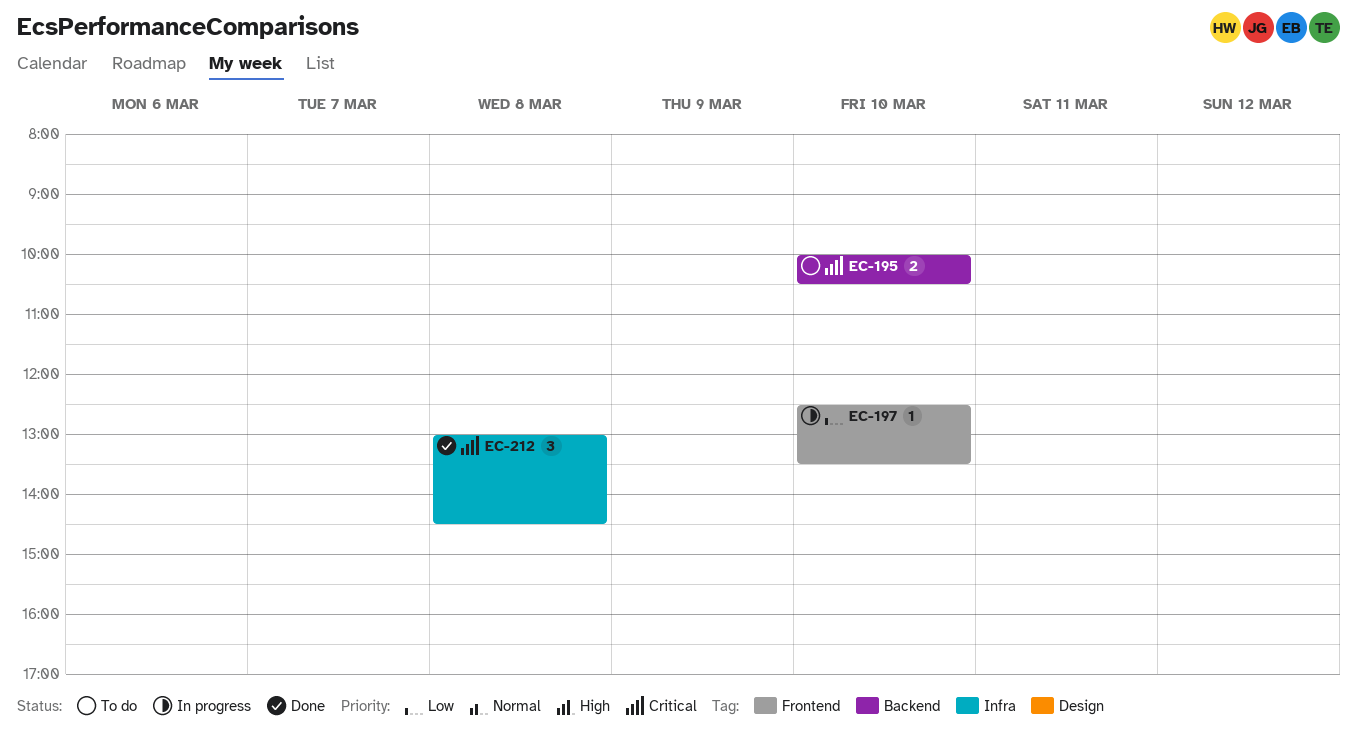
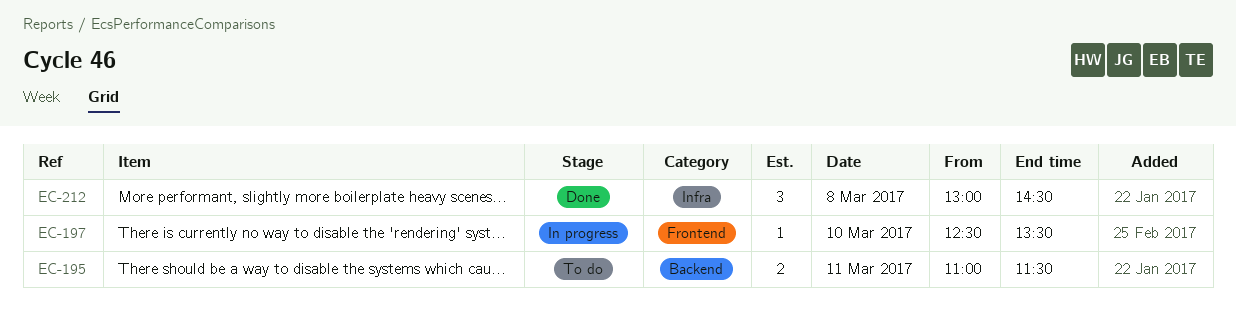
EC-195, day: Mar 10 -> Mar 11
EC-195, begins: 10:00 -> 11:00
EC-195, ends: 10:30 -> 11:30

